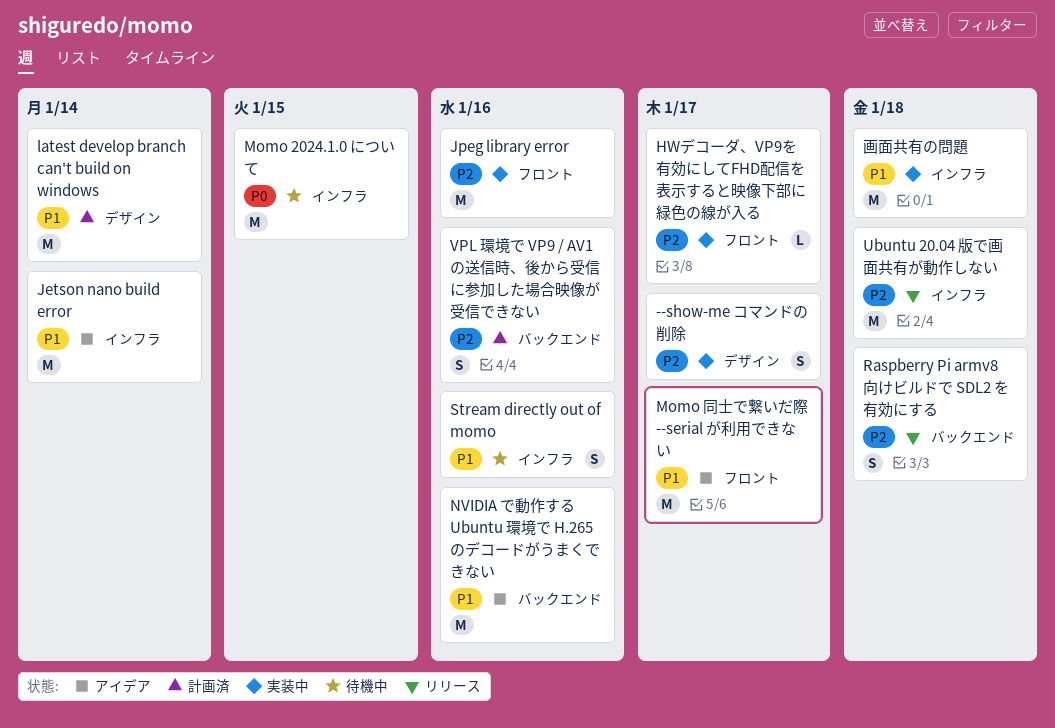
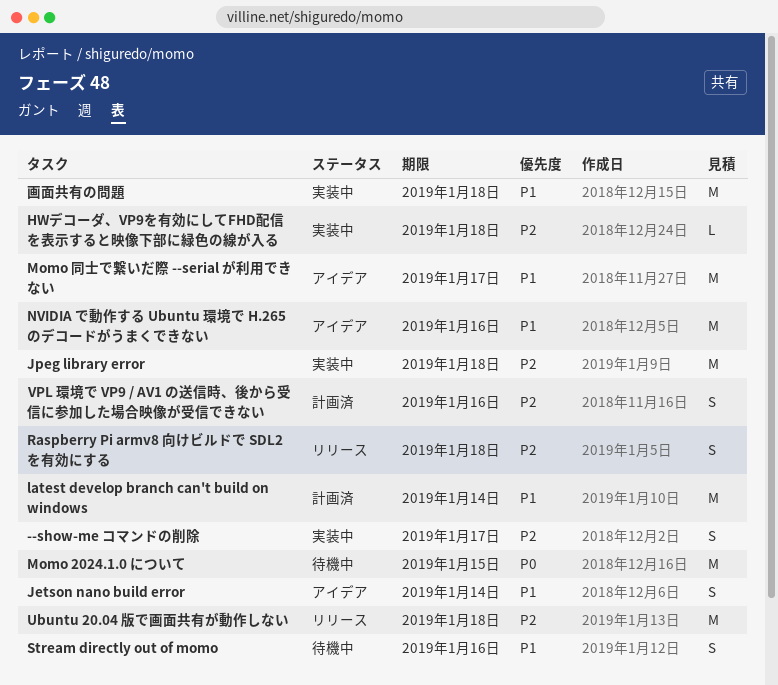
HWデコーダ、VP9を有効にしてFHD配信を表示すると映像下部に緑色の線が入る, due: Jan 17 -> Jan 18
Jetson nano build error, estimate: M -> S
Jpeg library error, due: Jan 16 -> Jan 18

